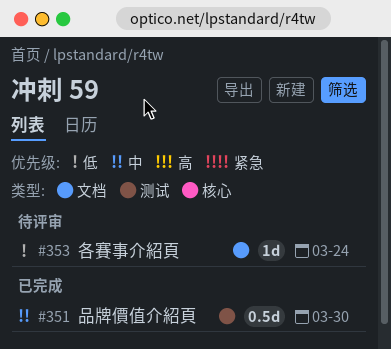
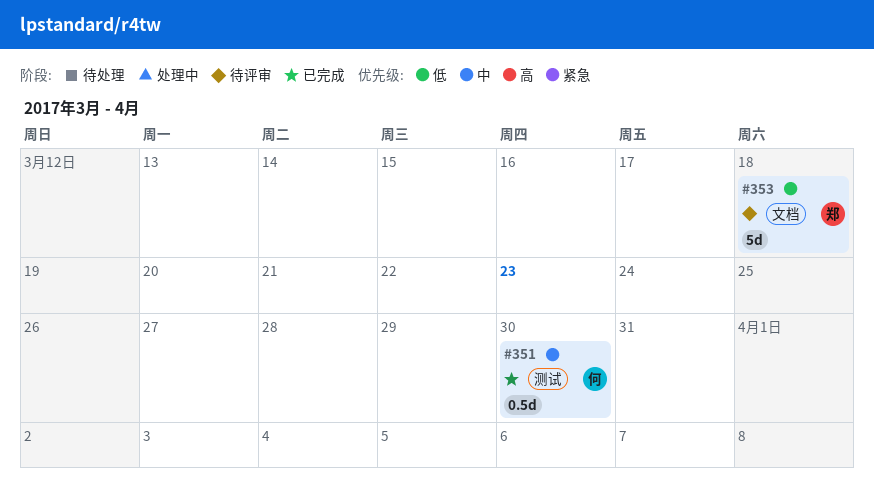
#353, estimate: 1d -> 5d
#353, due: Mar 24 -> Mar 18

